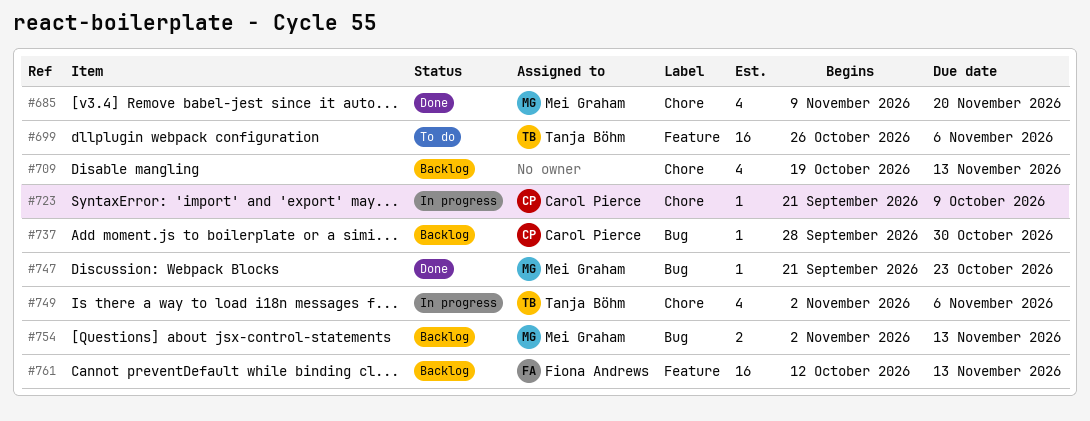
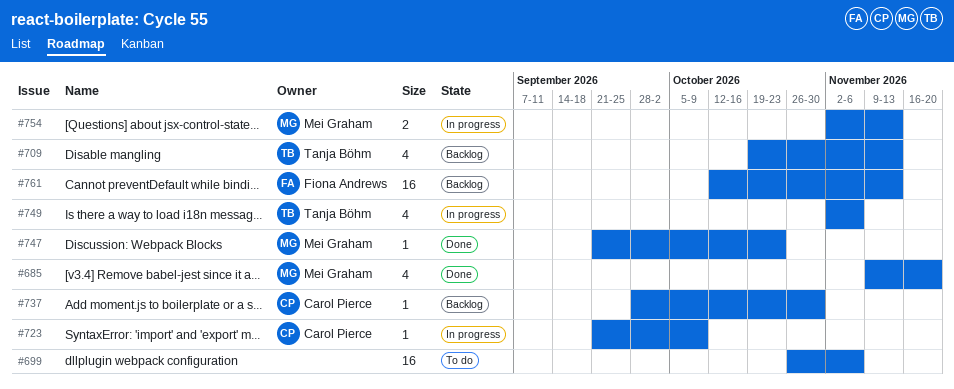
#699, owner: Tanja Böhm -> none
#709, owner: none -> Tanja Böhm
#754, status: Backlog -> In progress

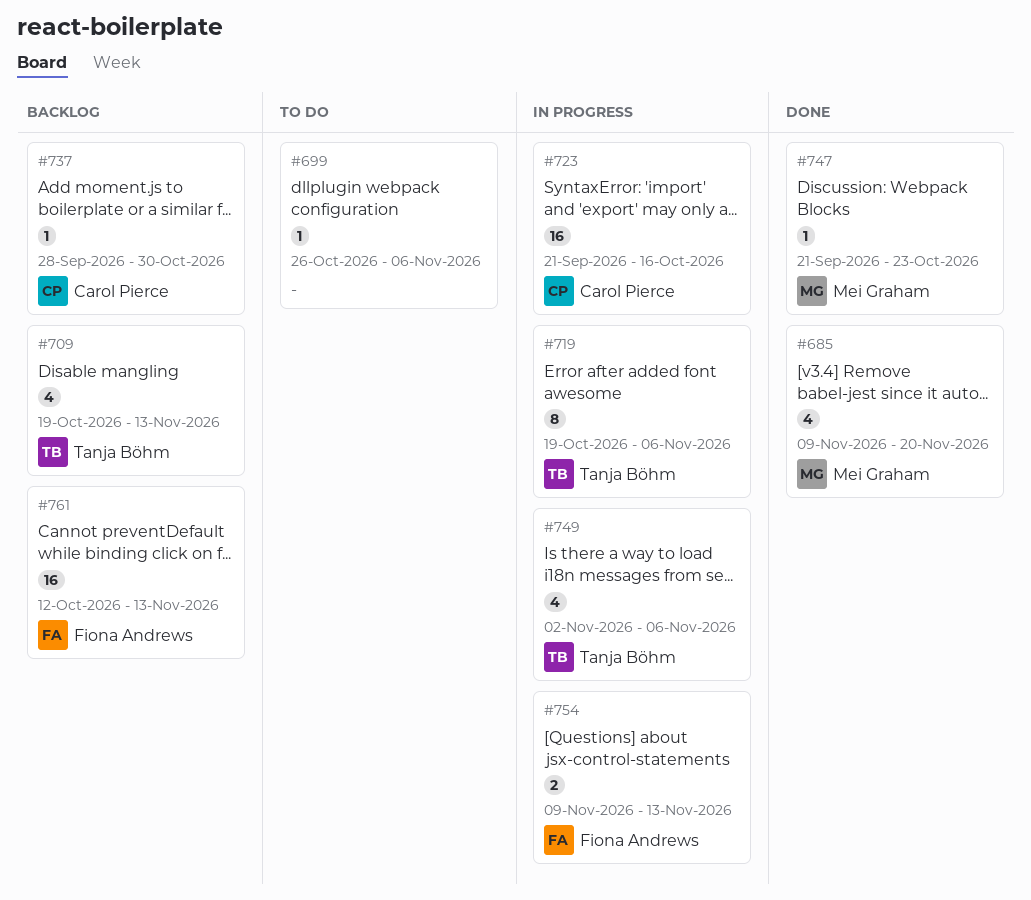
#699, estimate: 16 -> 1
#719: none -> present
#723, estimate: 1 -> 16
#723, due: Oct 9 -> Oct 16
#754, owner: Mei Graham -> Fiona Andrews
#754, start: Nov 2 -> Nov 9

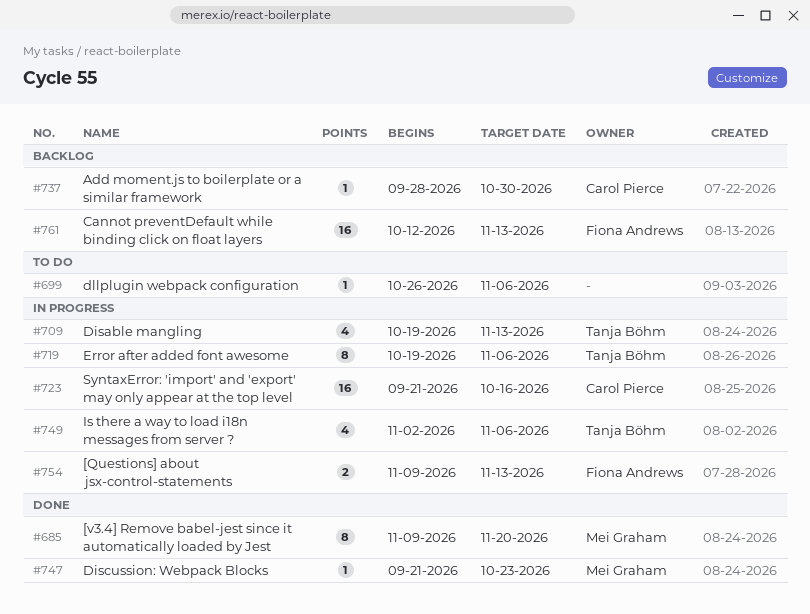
#685, estimate: 4 -> 8
#709, status: Backlog -> In progress

